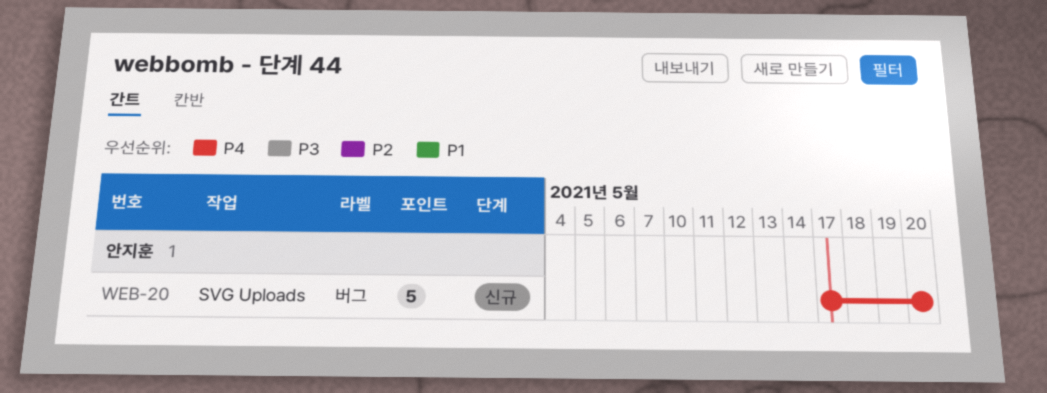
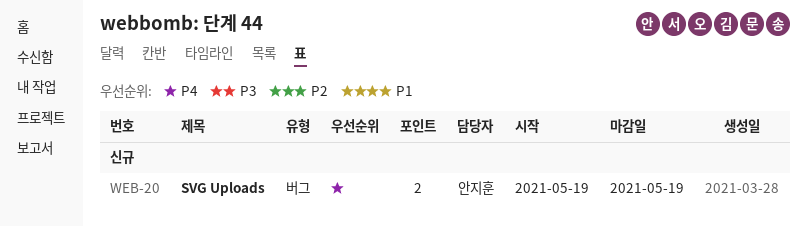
WEB-20, estimate: 5 -> 2
WEB-20, start: May 17 -> May 19
WEB-20, due: May 20 -> May 19

